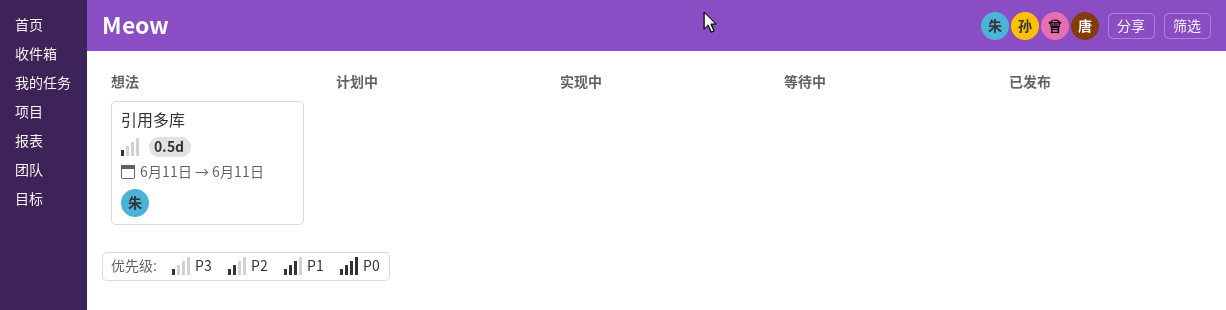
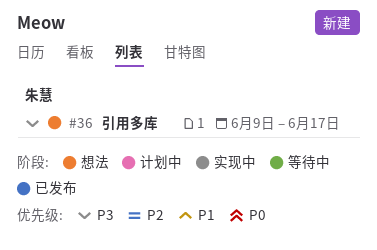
引用多库, start: Jun 11 -> Jun 9
引用多库, due: Jun 11 -> Jun 17

